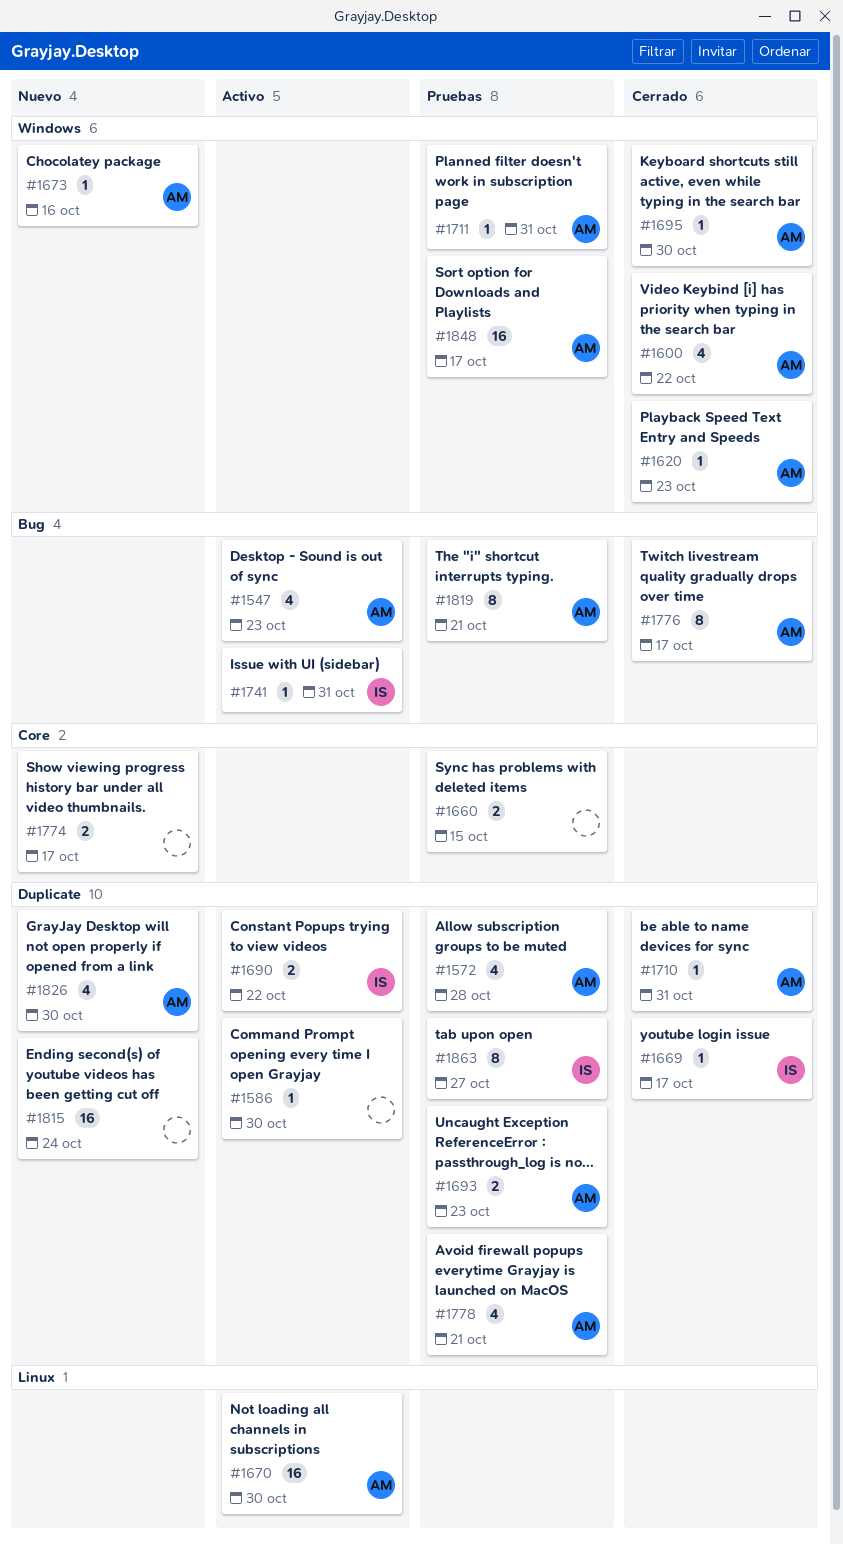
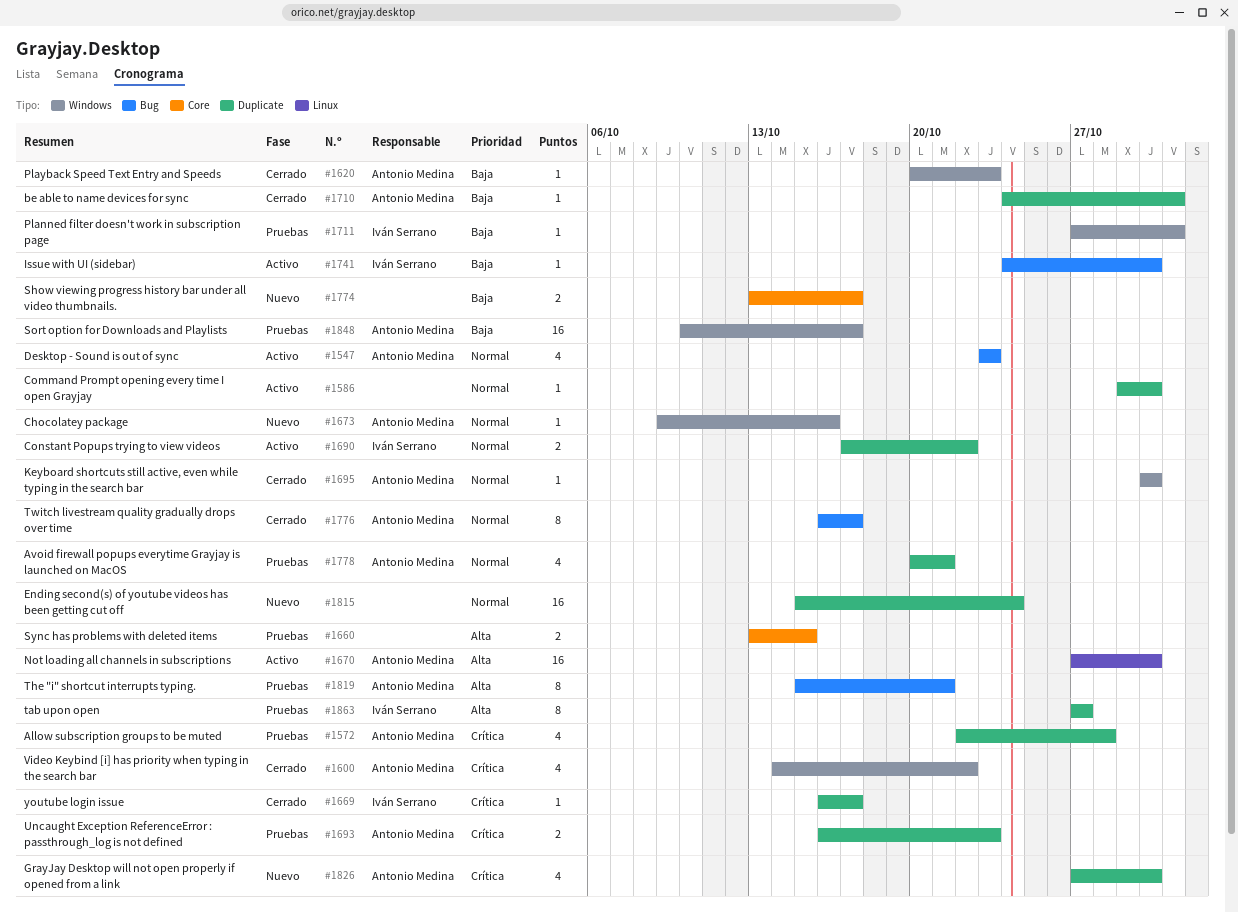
#1711, owner: Antonio Medina -> Iván Serrano
#1741, due: Oct 31 -> Oct 30

